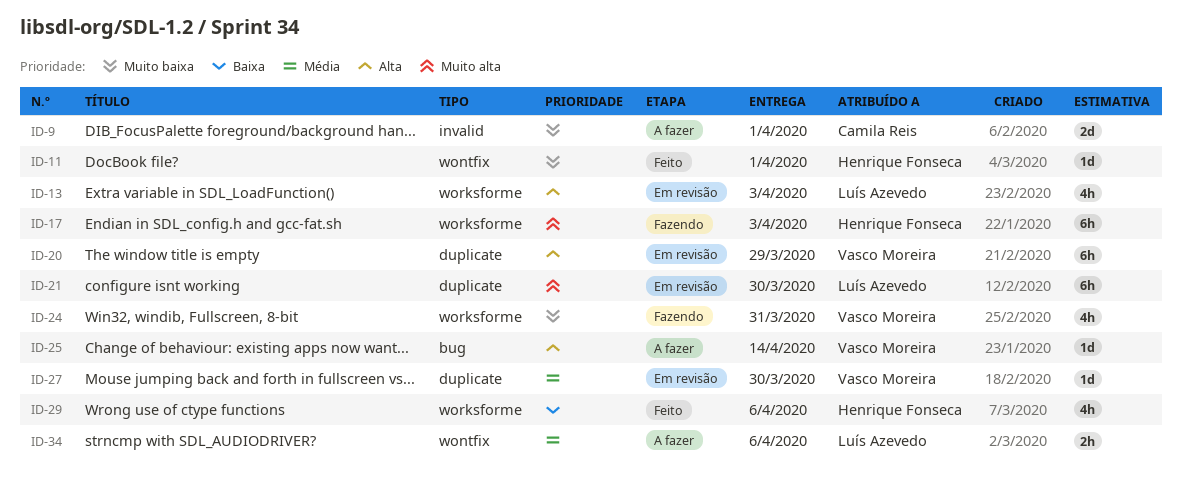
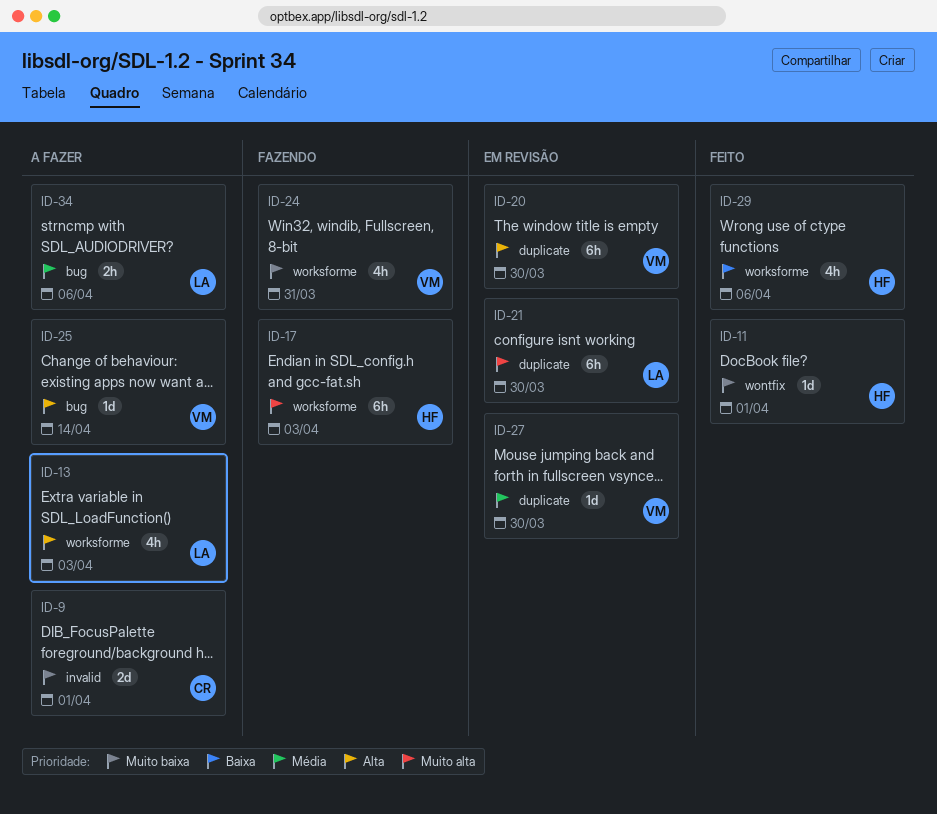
ID-13, status: Em revisão -> A fazer
ID-20, due: Mar 29 -> Mar 30
ID-34, label: wontfix -> bug

